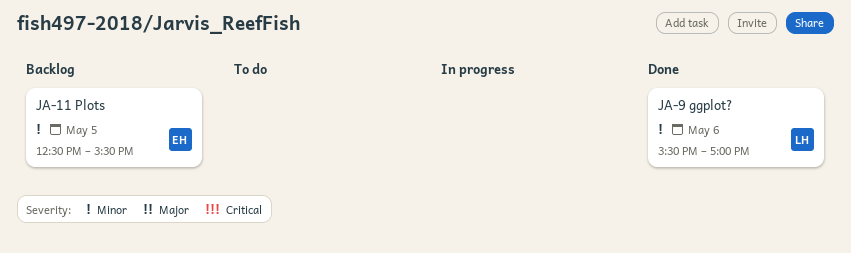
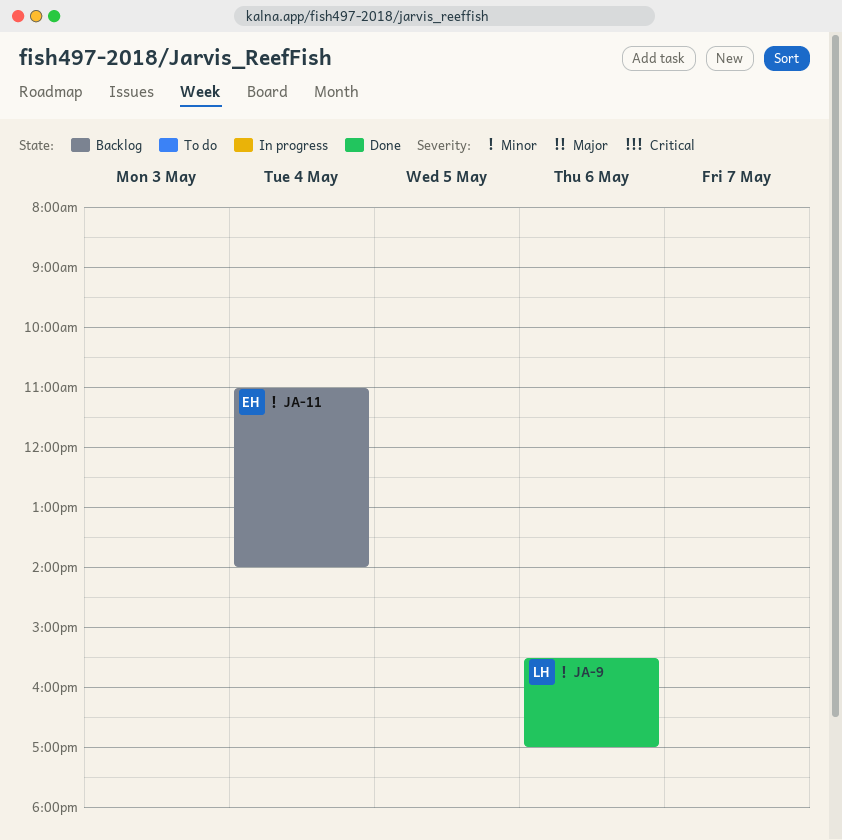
JA-11, day: May 5 -> May 4
JA-11, begins: 12:30 -> 11:00
JA-11, ends: 15:30 -> 14:00

